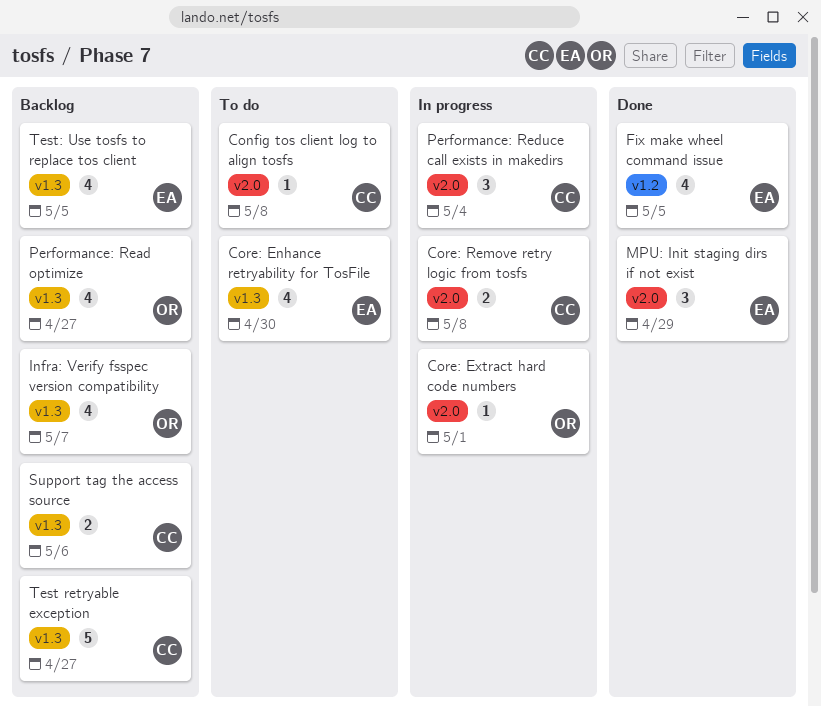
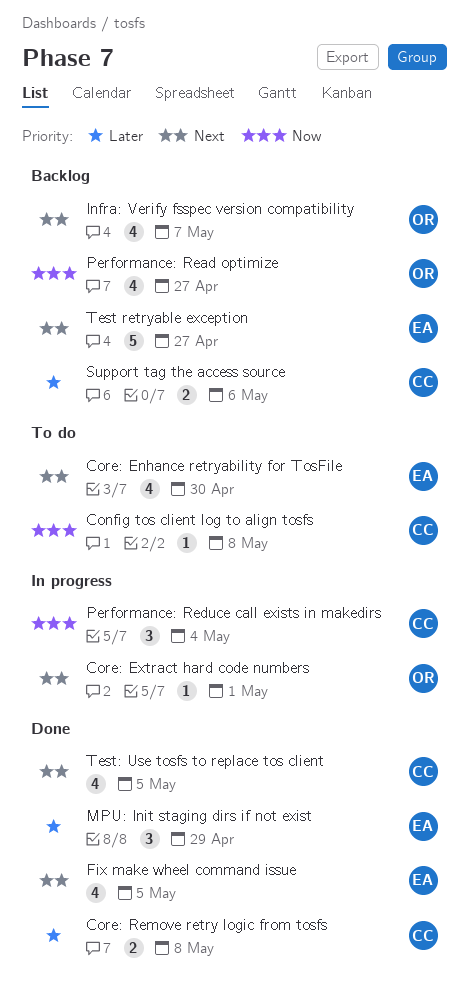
Core: Remove retry logic from tosfs, status: In progress -> Done
Test retryable exception, owner: CC -> EA
Test: Use tosfs to replace tos client, status: Backlog -> Done
Test: Use tosfs to replace tos client, owner: EA -> CC

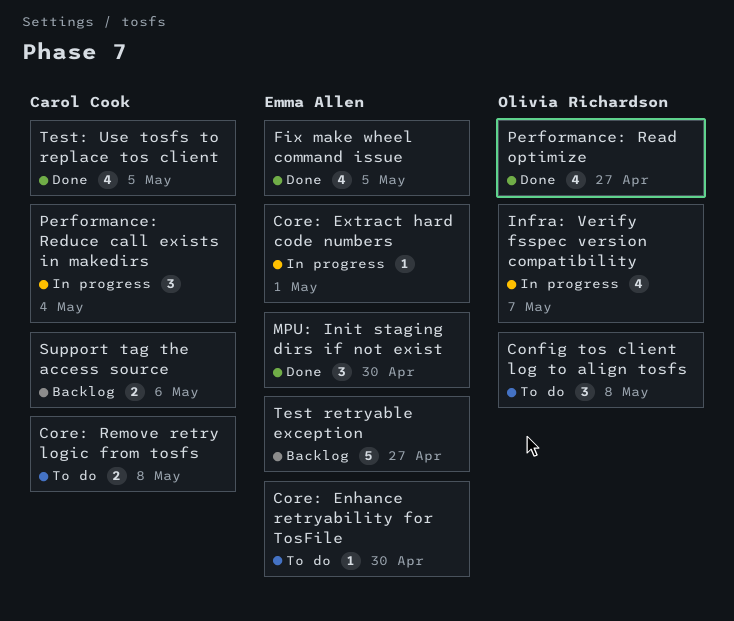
Config tos client log to align tosfs, owner: Carol Cook -> Olivia Richardson
Config tos client log to align tosfs, estimate: 1 -> 3
Core: Enhance retryability for TosFile, estimate: 4 -> 1
Core: Extract hard code numbers, owner: Olivia Richardson -> Emma Allen
Core: Remove retry logic from tosfs, status: Done -> To do
Infra: Verify fsspec version compatibility, status: Backlog -> In progress
MPU: Init staging dirs if not exist, due: Apr 29 -> Apr 30
Performance: Read optimize, status: Backlog -> Done

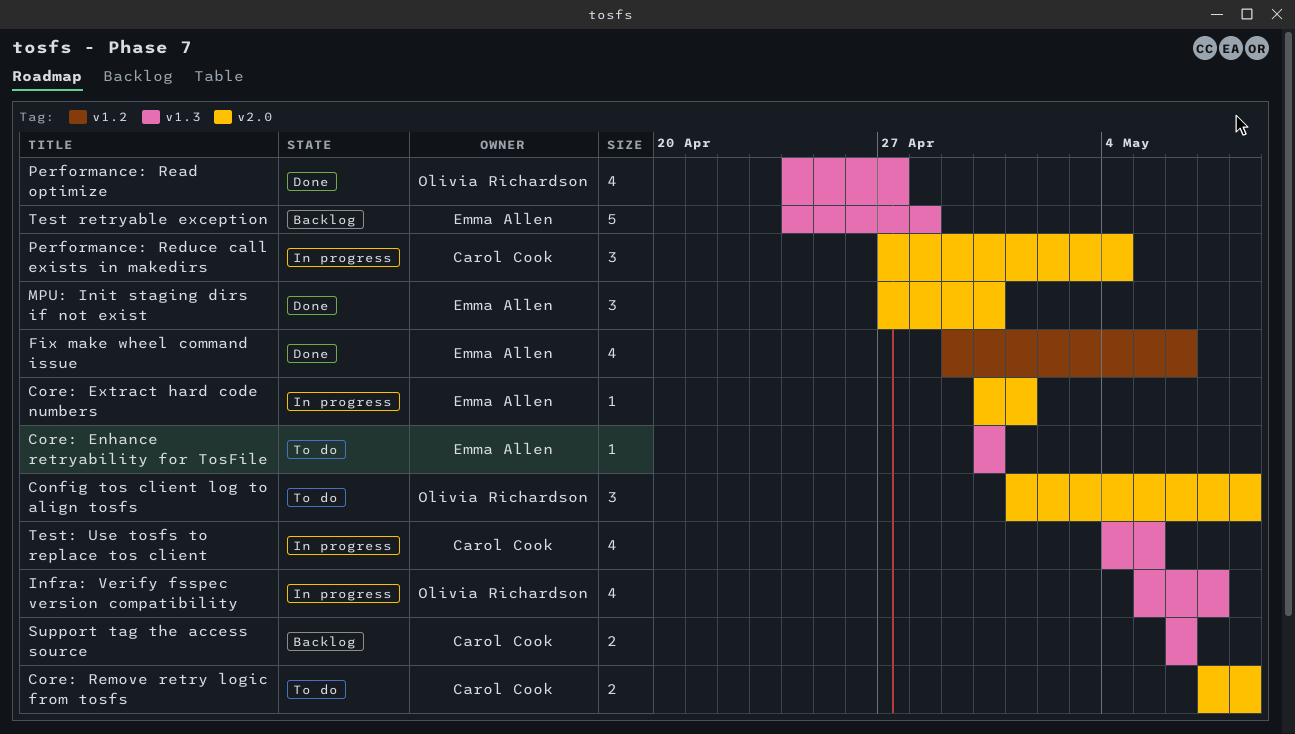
Fix make wheel command issue, due: May 5 -> May 6
Test retryable exception, due: Apr 27 -> Apr 28
Test: Use tosfs to replace tos client, status: Done -> In progress

